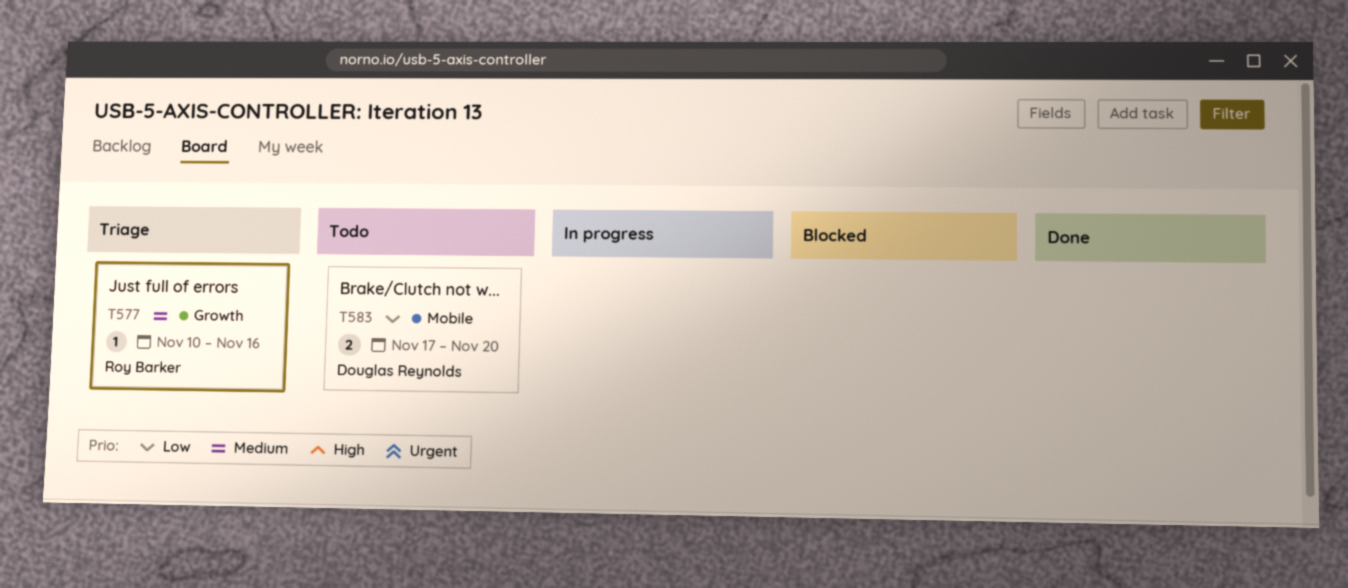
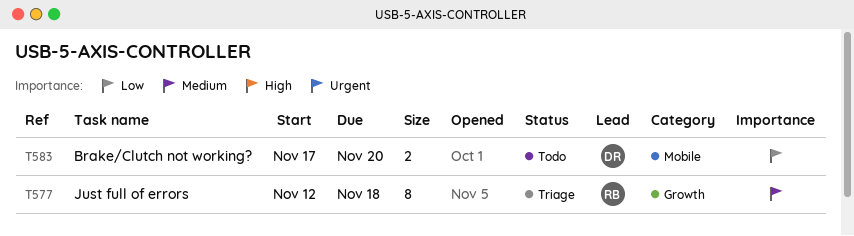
T577, estimate: 1 -> 8
T577, start: Nov 10 -> Nov 12
T577, due: Nov 16 -> Nov 18

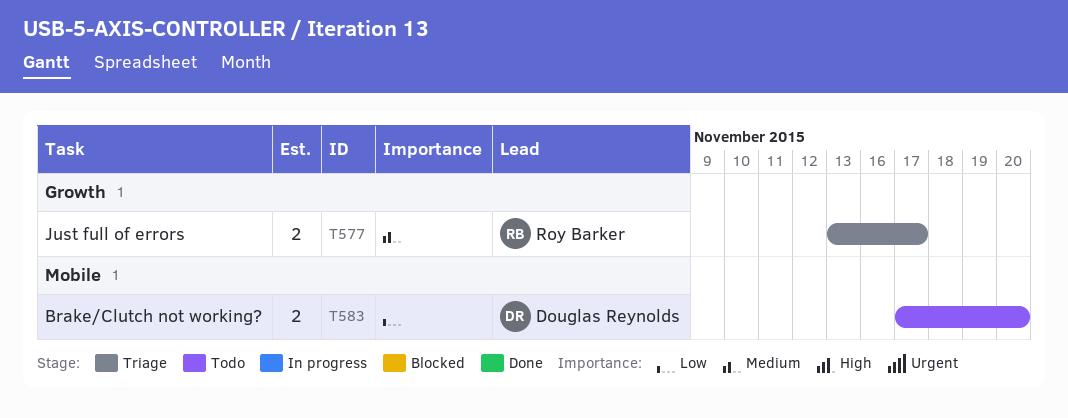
T577, estimate: 8 -> 2
T577, start: Nov 12 -> Nov 13
T577, due: Nov 18 -> Nov 17

